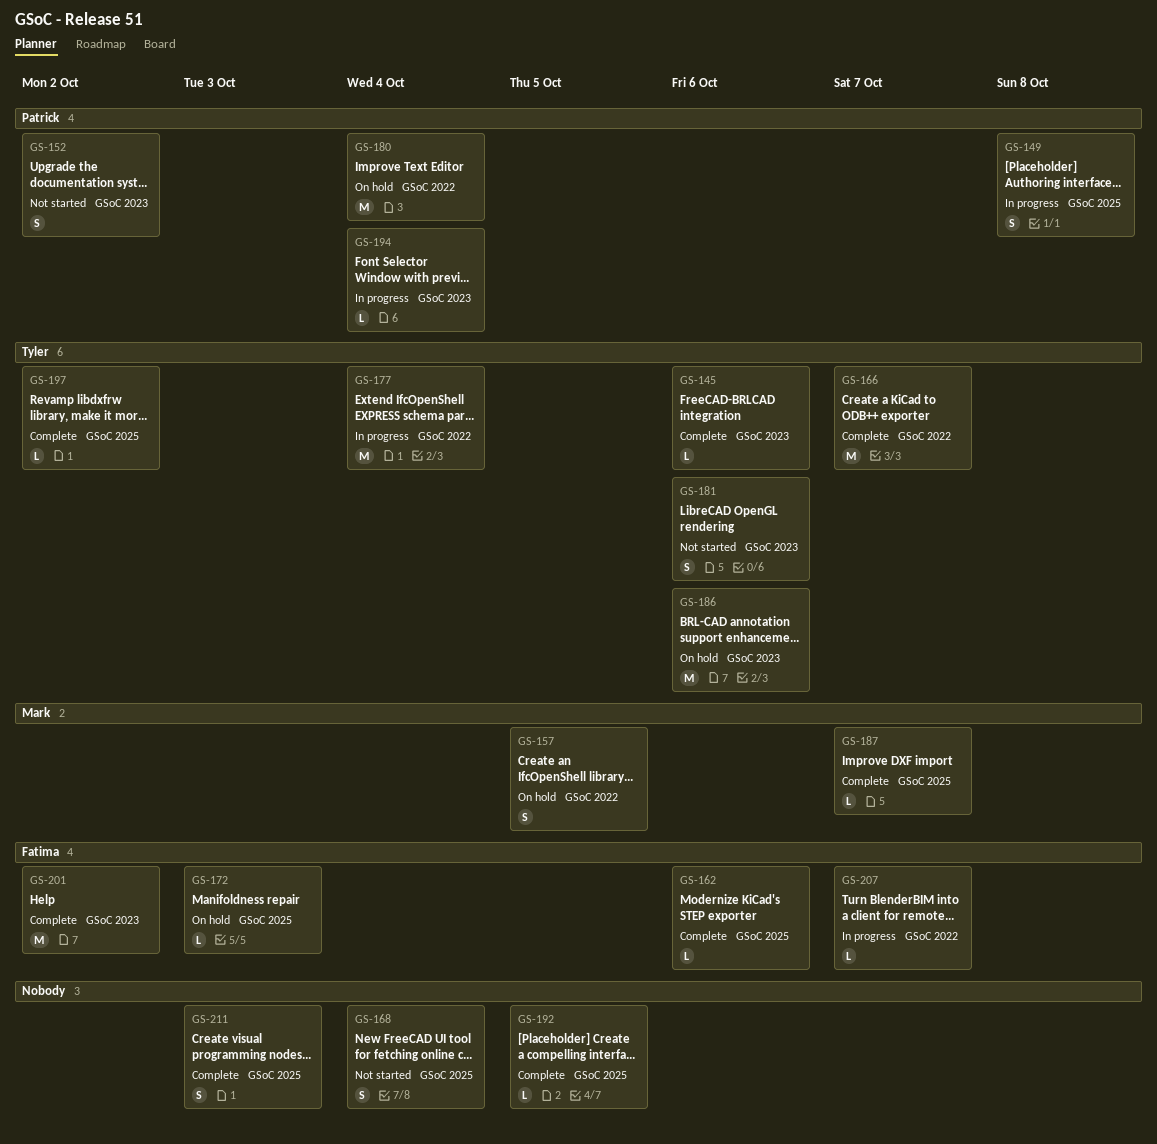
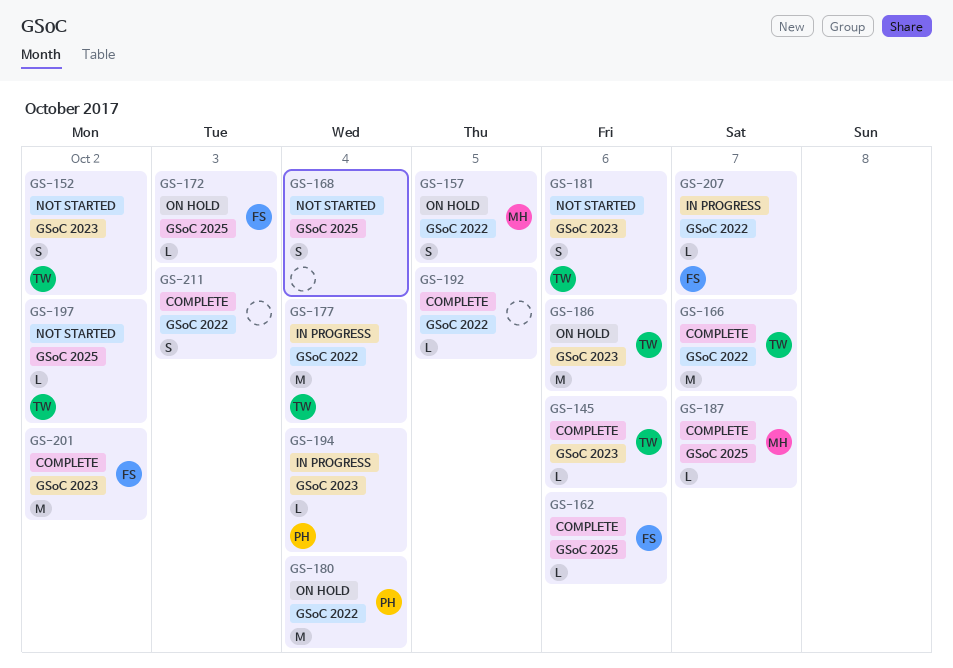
GS-149: present -> none
GS-152, owner: Patrick -> Tyler
GS-192, label: GSoC 2025 -> GSoC 2022
GS-197, status: Complete -> Not started
GS-211, label: GSoC 2025 -> GSoC 2022

